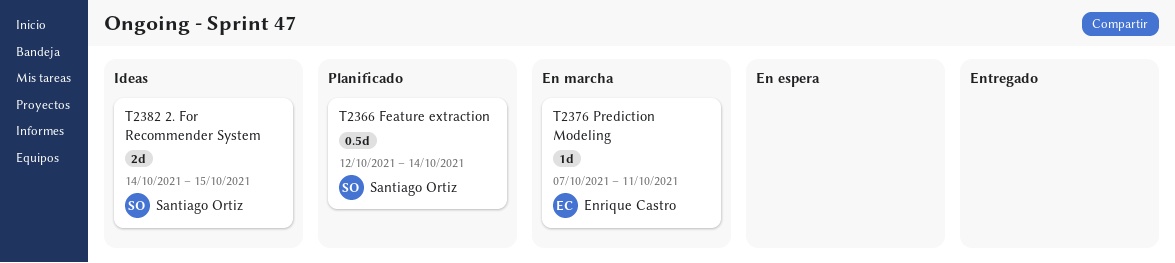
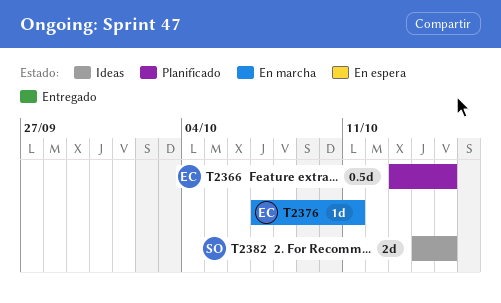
T2366, owner: Santiago Ortiz -> Enrique Castro
T2366, start: Oct 12 -> Oct 13
T2366, due: Oct 14 -> Oct 15

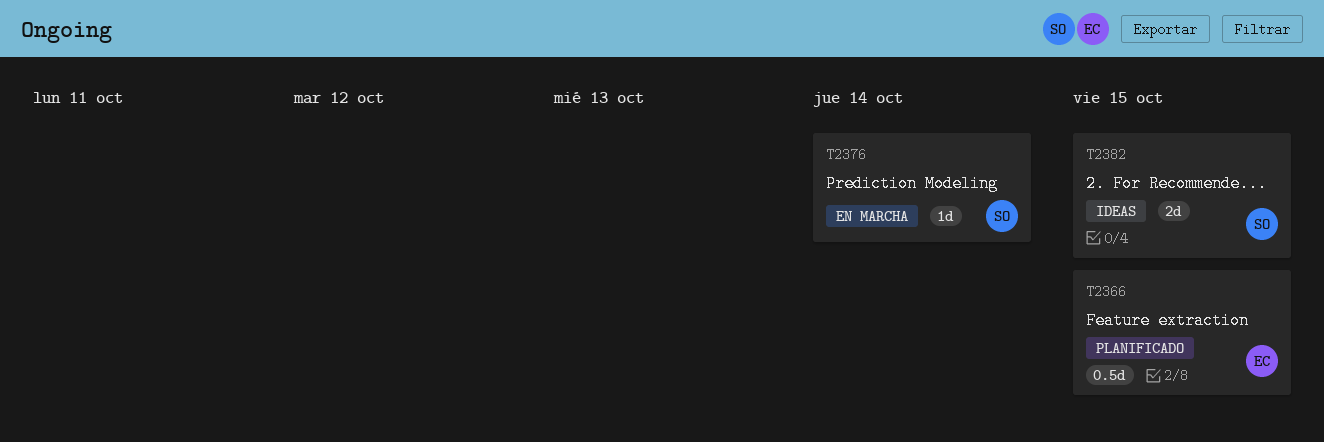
T2376, owner: EC -> SO
T2376, due: Oct 11 -> Oct 14

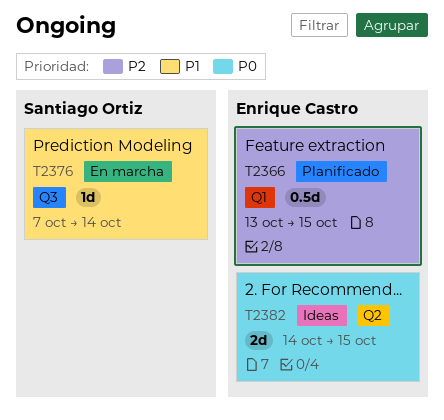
T2382, owner: Santiago Ortiz -> Enrique Castro

